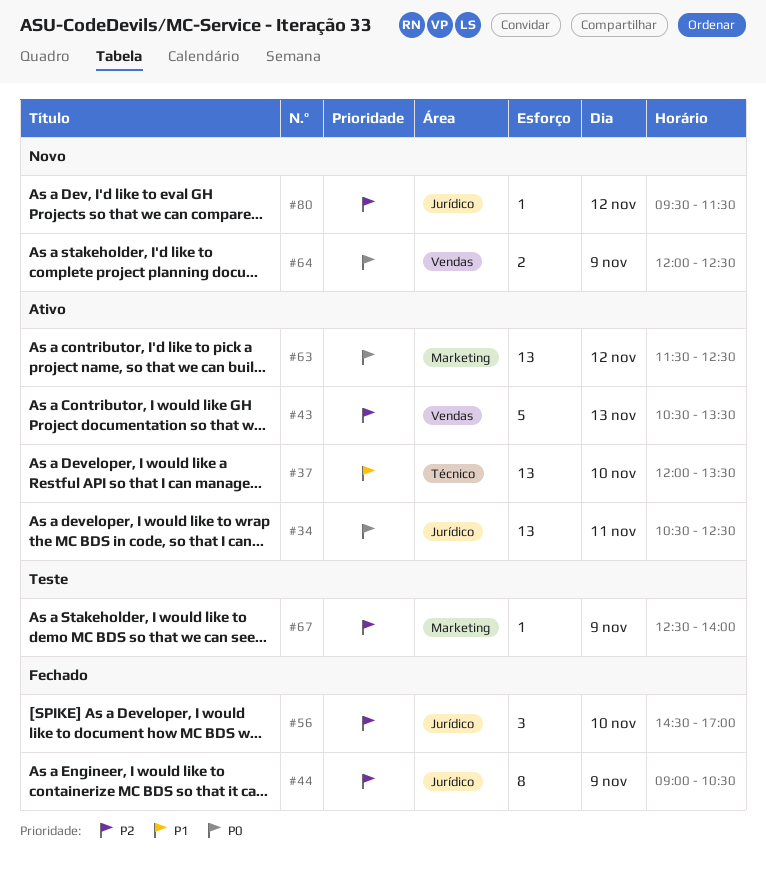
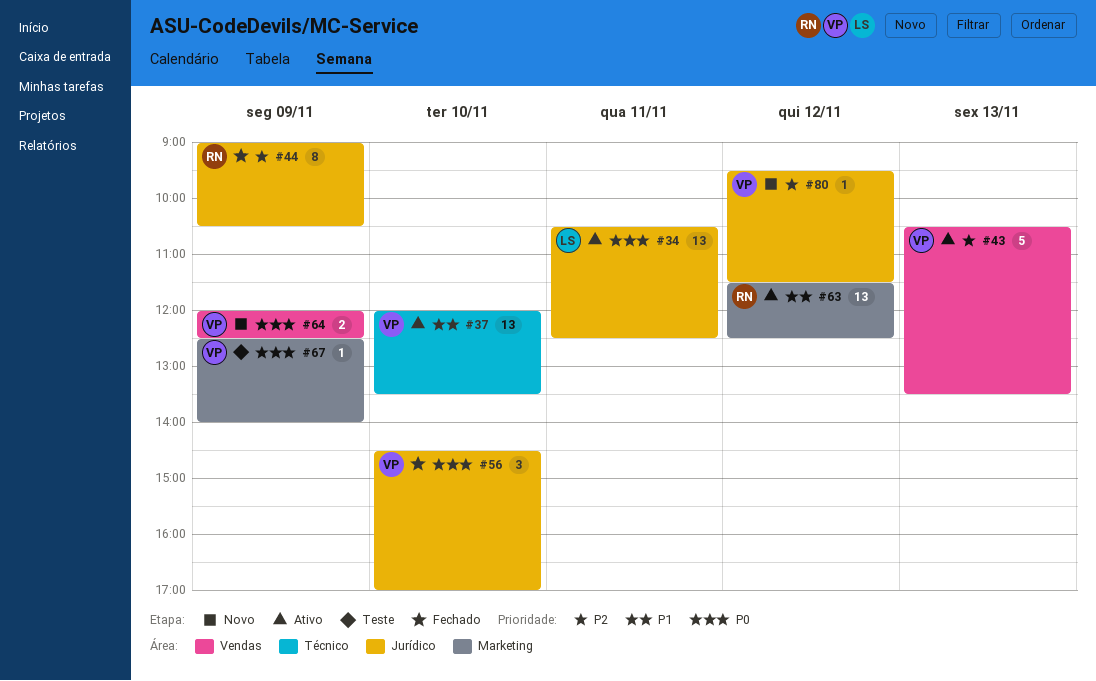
#56, priority: P2 -> P0
#63, priority: P0 -> P1
#67, priority: P2 -> P0

